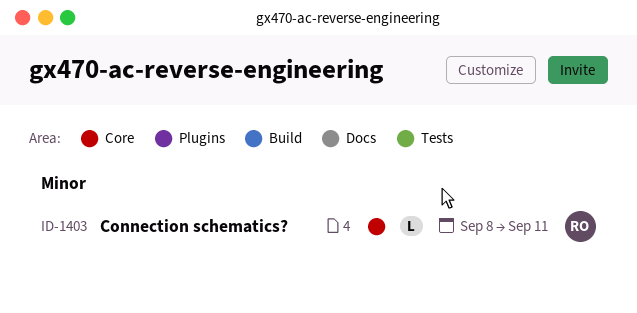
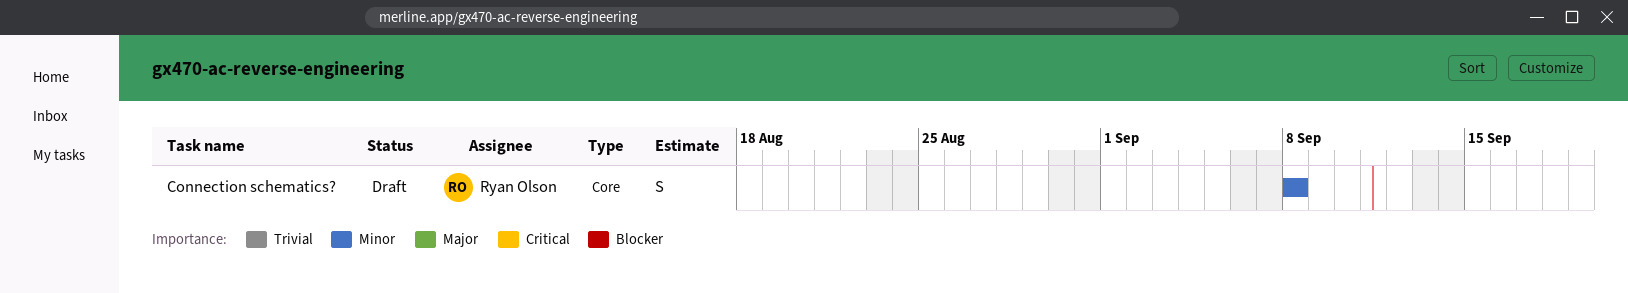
Connection schematics?, estimate: L -> S
Connection schematics?, due: Sep 11 -> Sep 8

